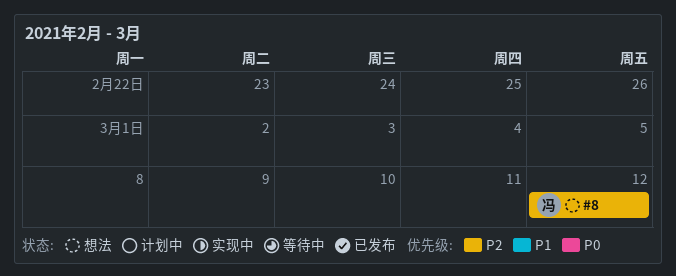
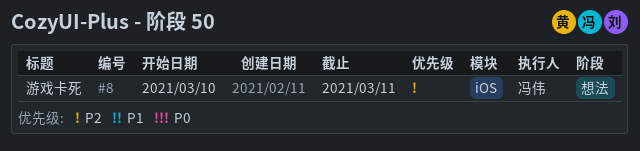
#8, start: Mar 12 -> Mar 10
#8, due: Mar 12 -> Mar 11

